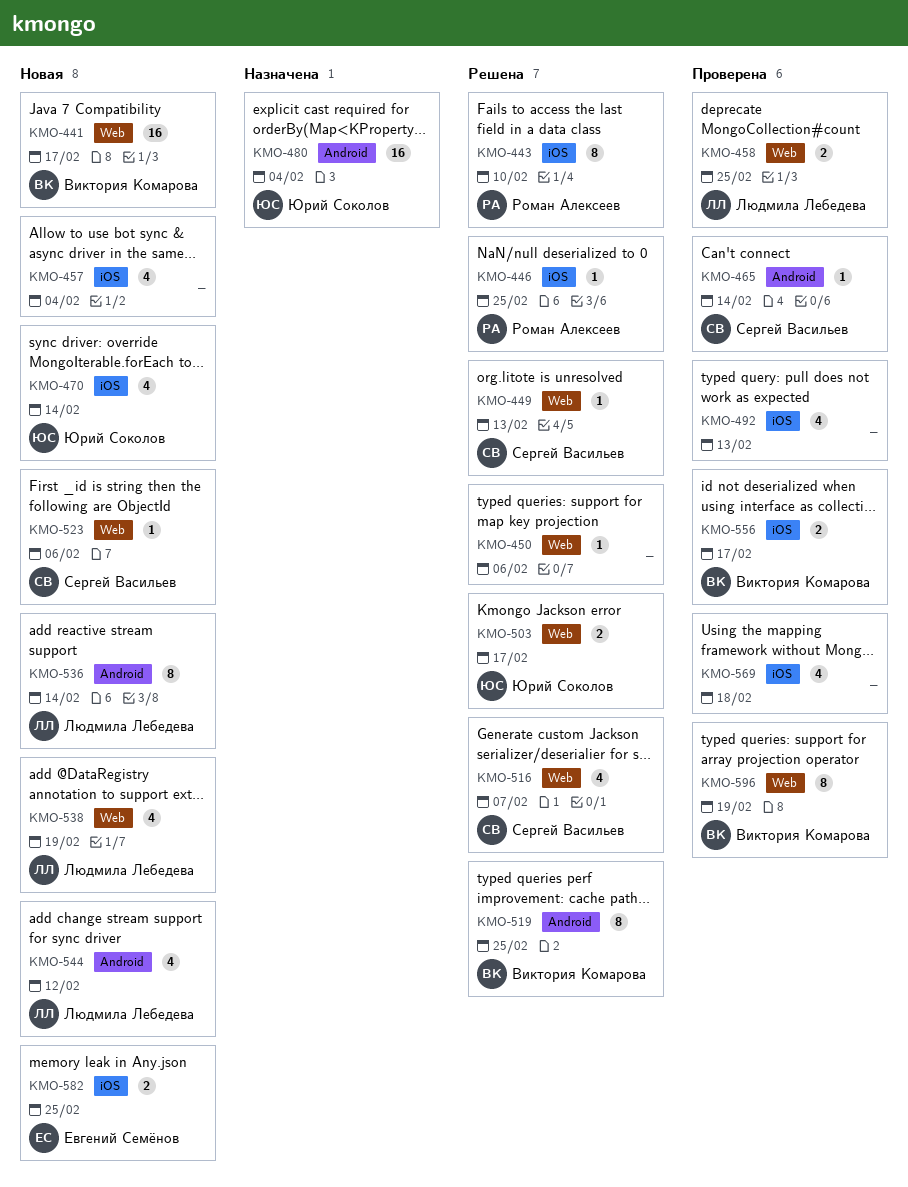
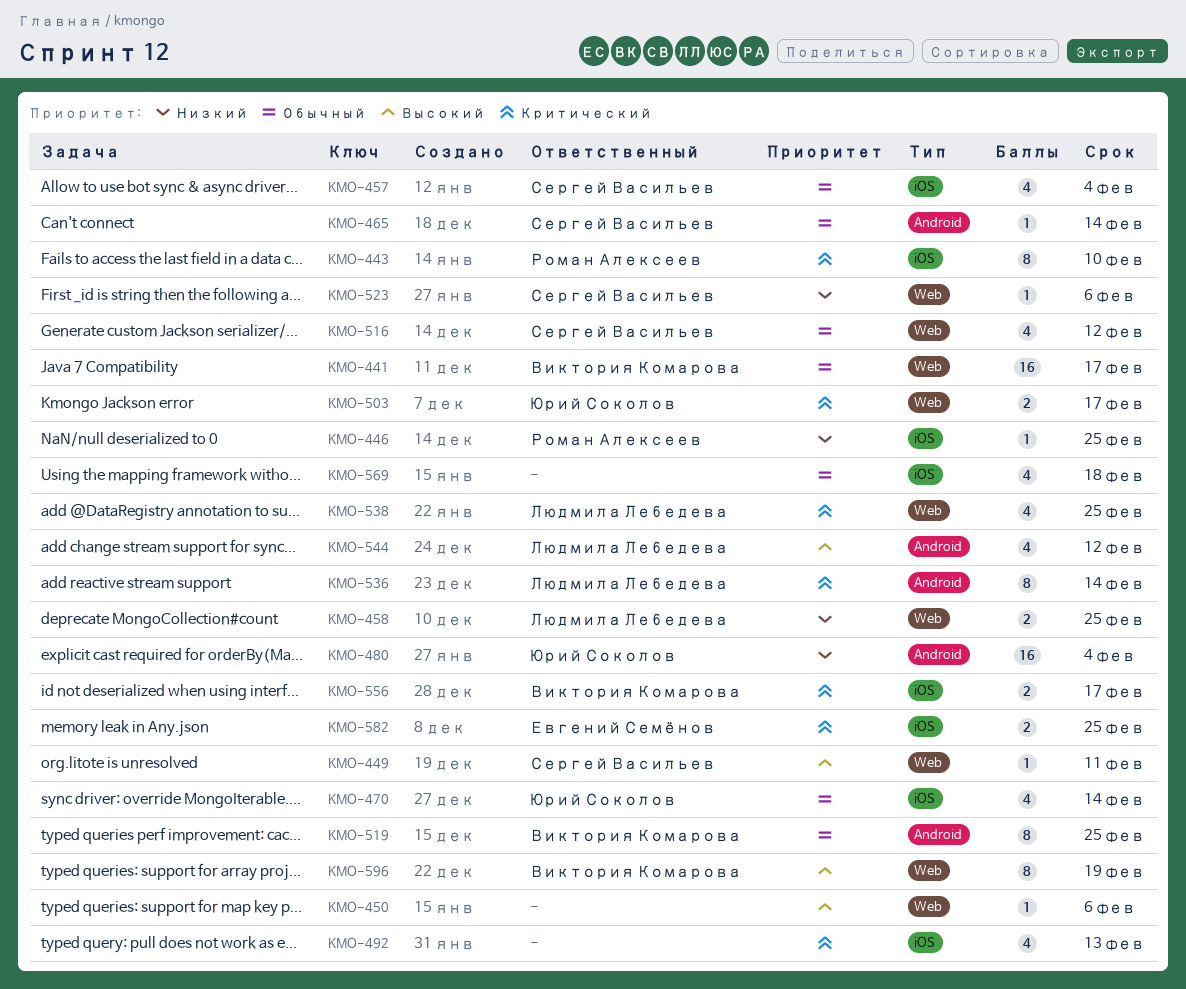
KMO-449, due: Feb 13 -> Feb 11
KMO-457, owner: none -> Сергей Васильев
KMO-516, due: Feb 7 -> Feb 12
KMO-538, due: Feb 19 -> Feb 25

